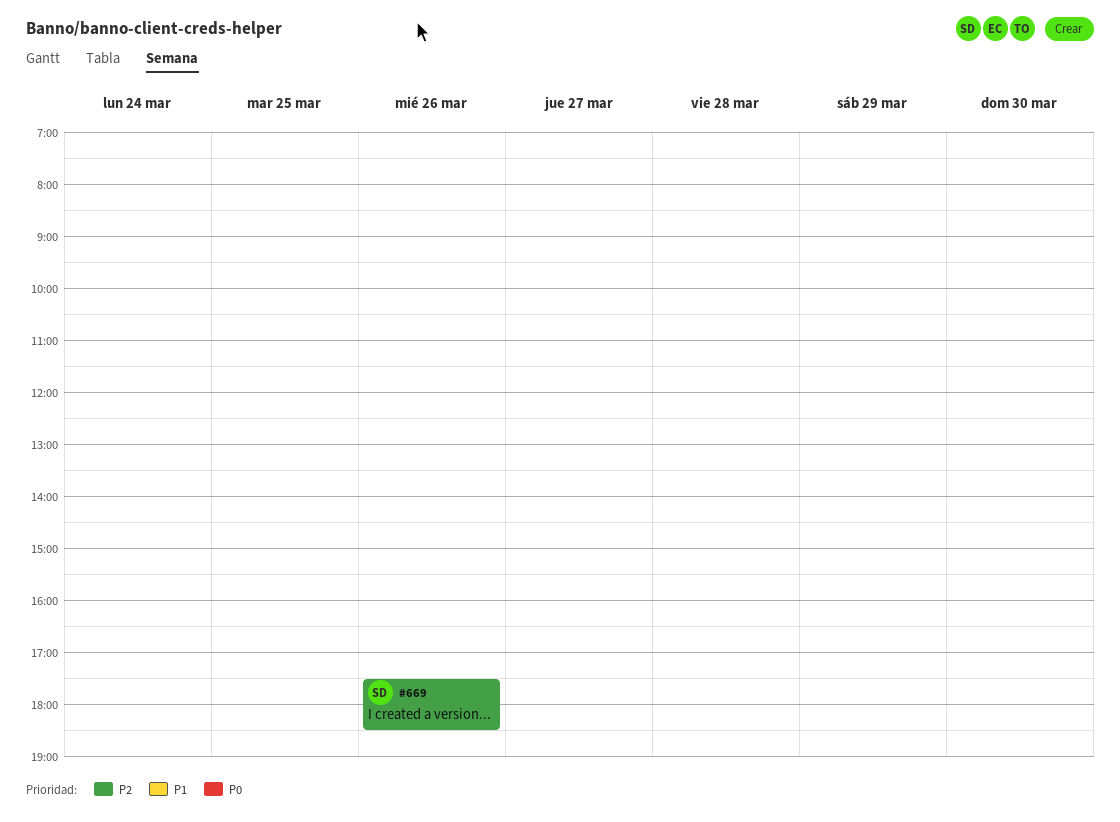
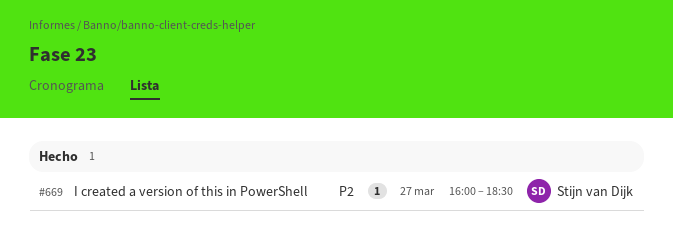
#669, day: Mar 26 -> Mar 27
#669, begins: 17:30 -> 16:00

